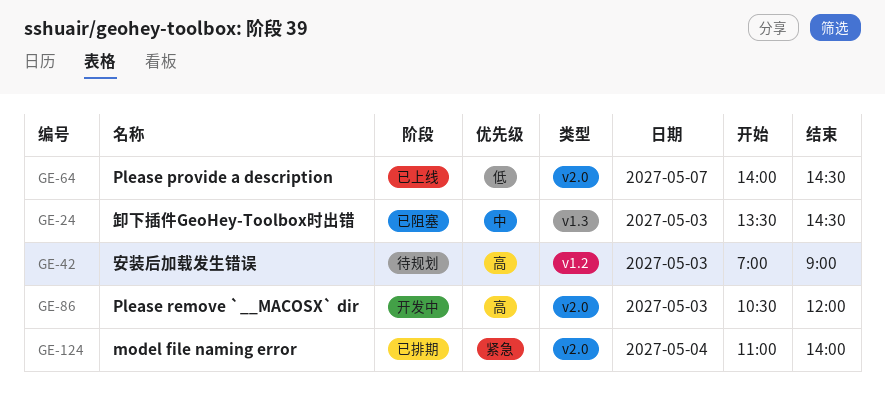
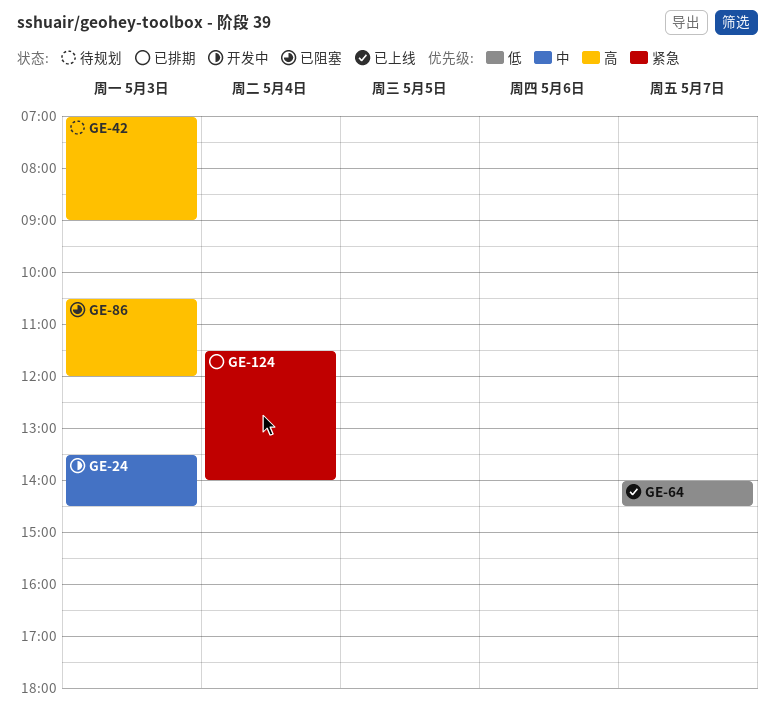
GE-24, status: 已阻塞 -> 开发中
GE-86, status: 开发中 -> 已阻塞
GE-124, begins: 11:00 -> 11:30

